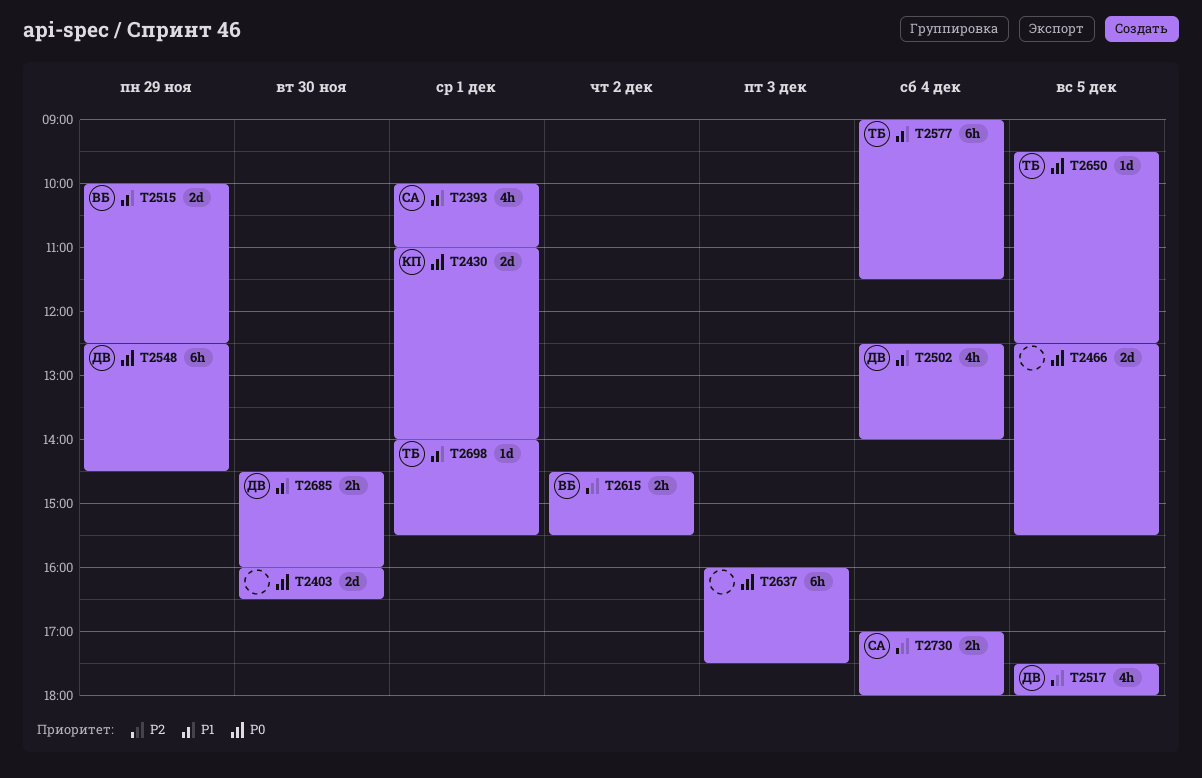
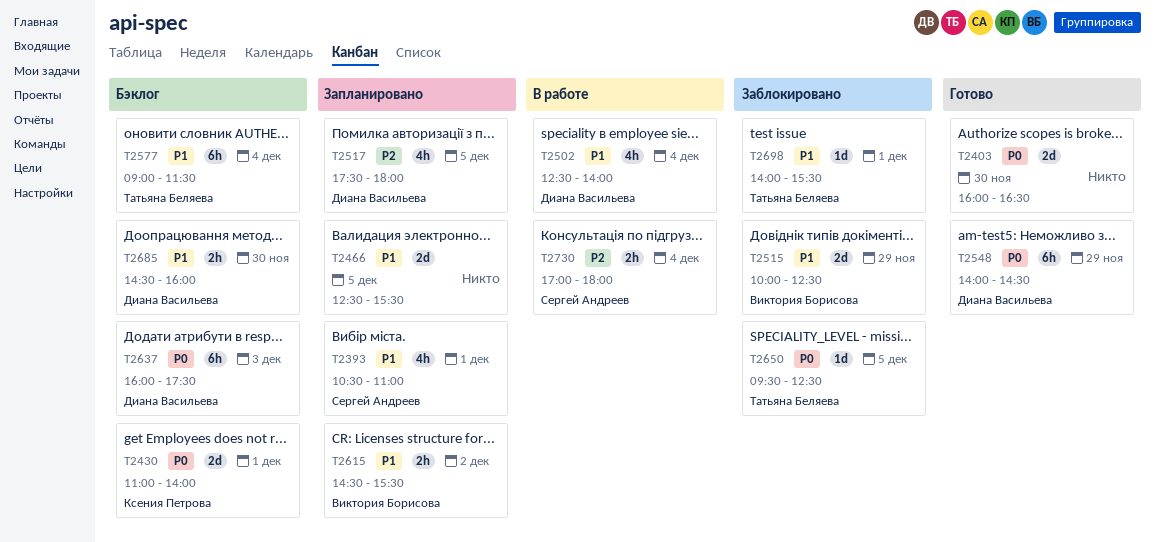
T2393, begins: 10:00 -> 10:30
T2466, priority: P0 -> P1
T2548, begins: 12:30 -> 14:00
T2615, priority: P2 -> P1
T2637, owner: none -> Диана Васильева

